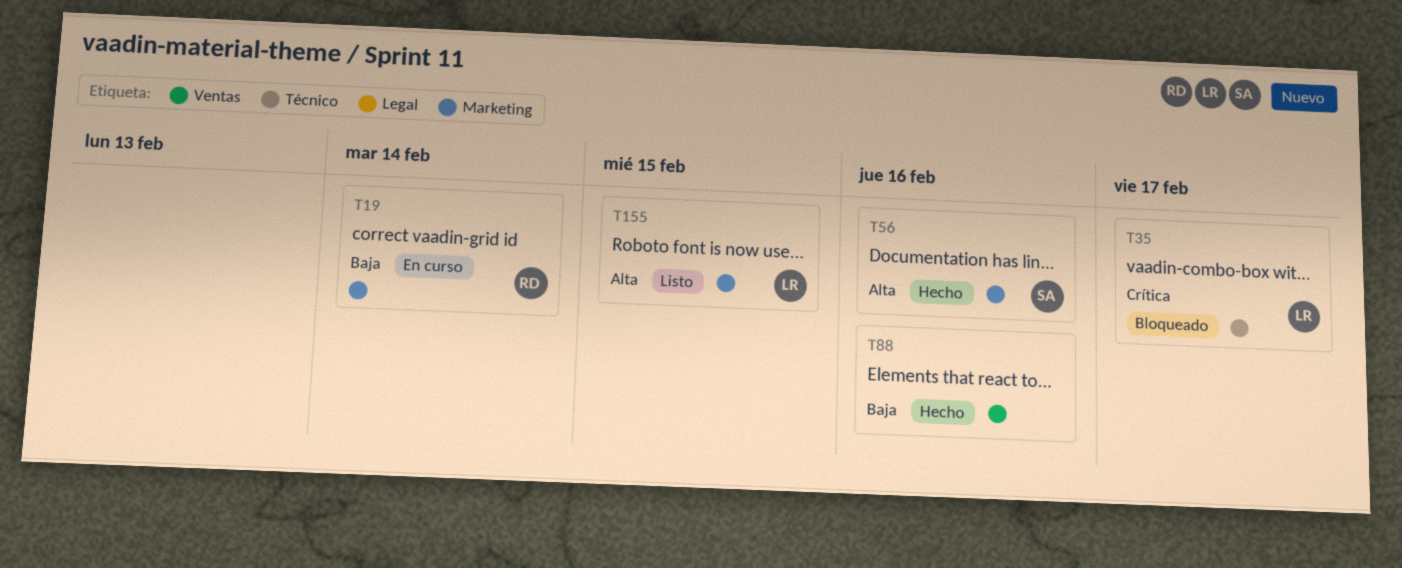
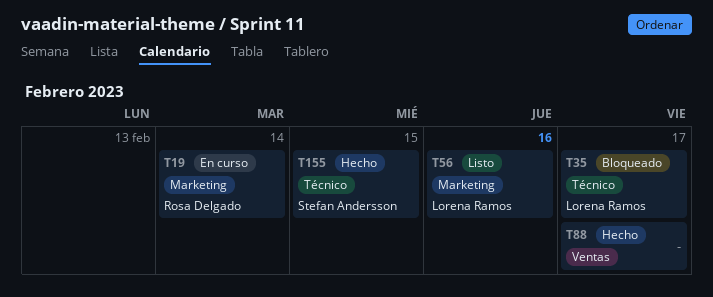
T56, status: Hecho -> Listo
T56, owner: Stefan Andersson -> Lorena Ramos
T88, due: Feb 16 -> Feb 17
T155, status: Listo -> Hecho
T155, owner: Lorena Ramos -> Stefan Andersson
T155, label: Marketing -> Técnico

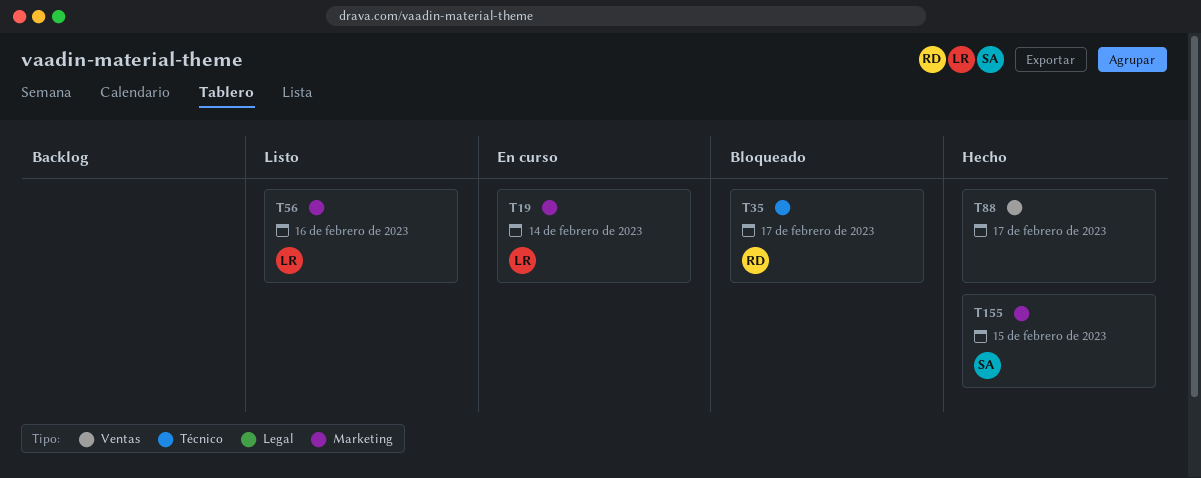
T19, owner: Rosa Delgado -> Lorena Ramos
T35, owner: Lorena Ramos -> Rosa Delgado
T155, label: Técnico -> Marketing

